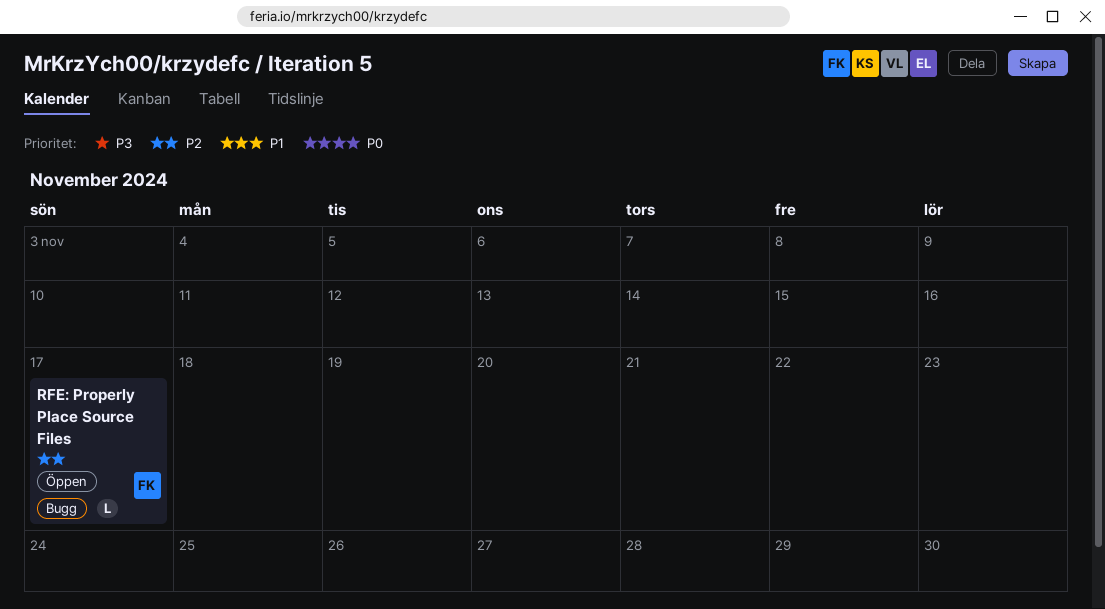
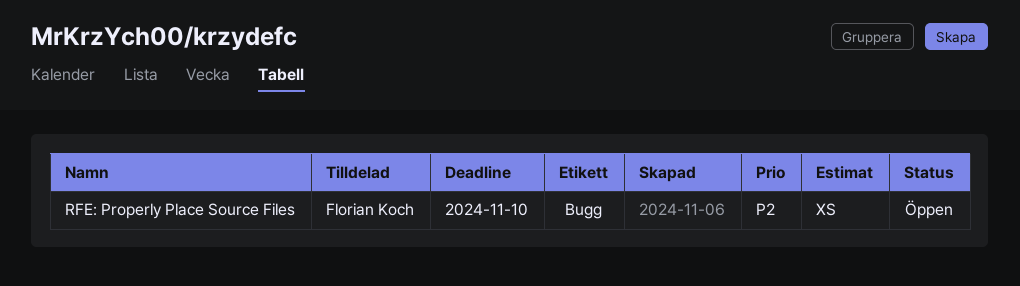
RFE: Properly Place Source Files, estimate: L -> XS
RFE: Properly Place Source Files, due: Nov 17 -> Nov 10

